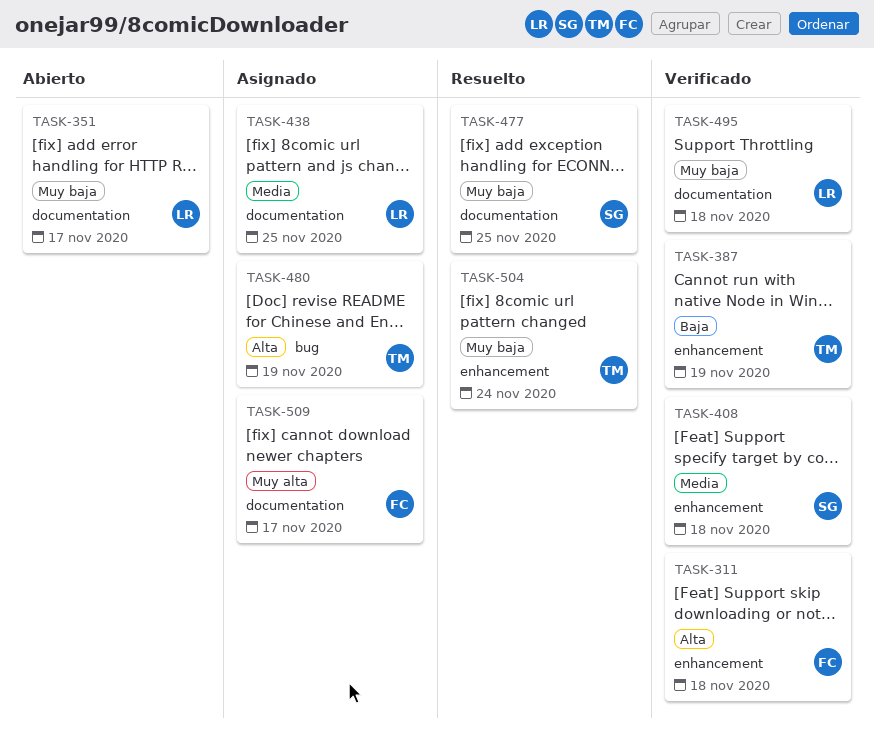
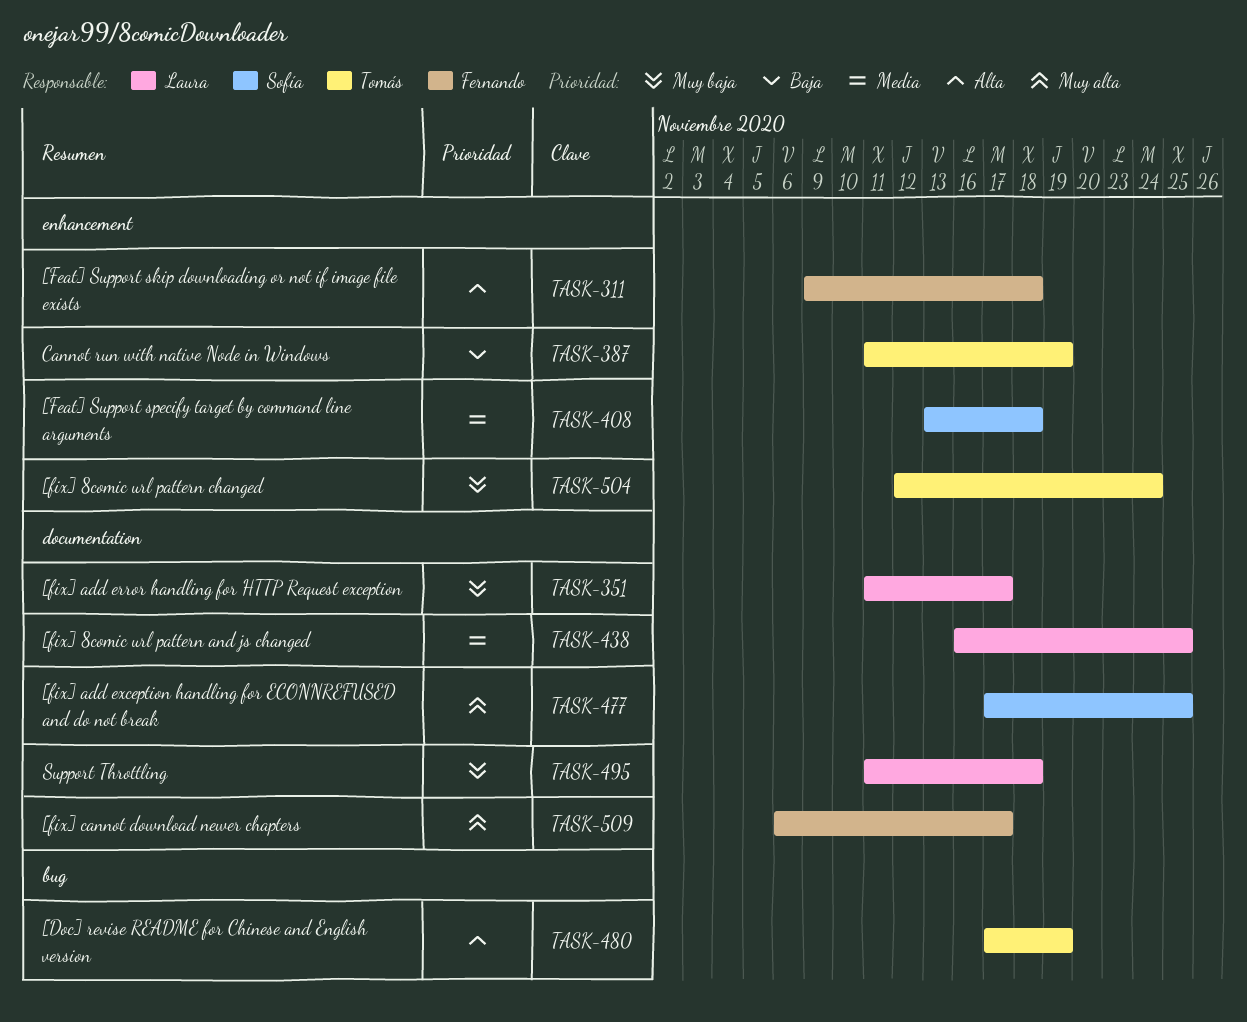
TASK-477, priority: Muy baja -> Muy alta

